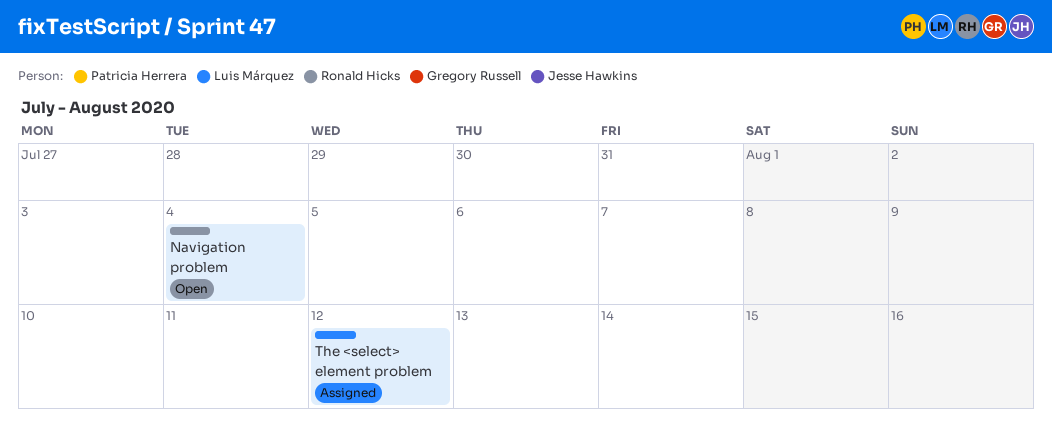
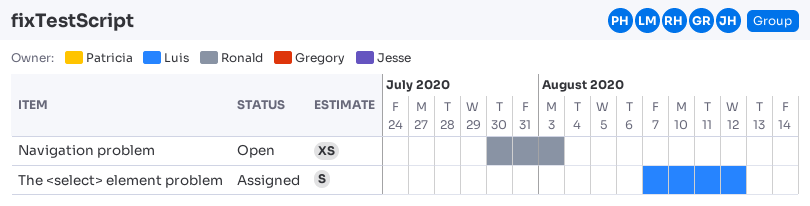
Navigation problem, due: Aug 4 -> Aug 3

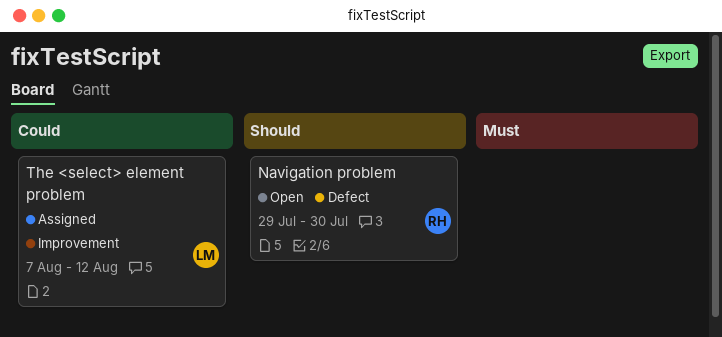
Navigation problem, start: Jul 30 -> Jul 29
Navigation problem, due: Aug 3 -> Jul 30

